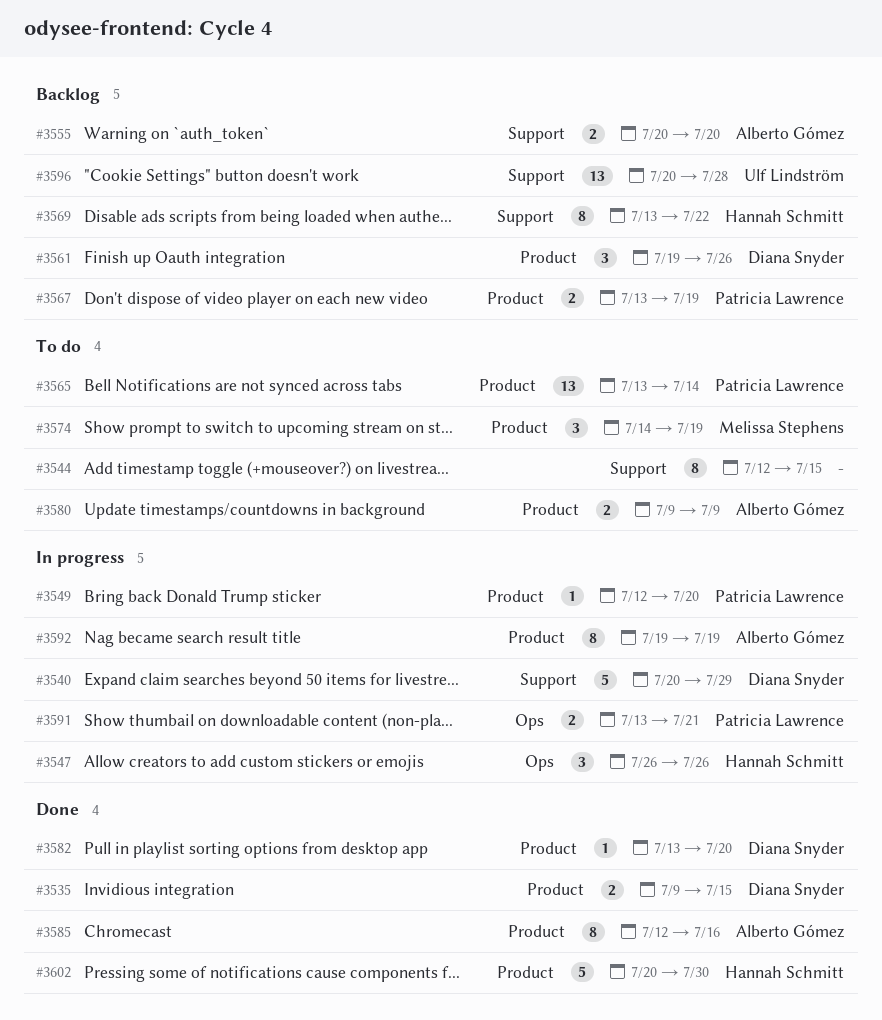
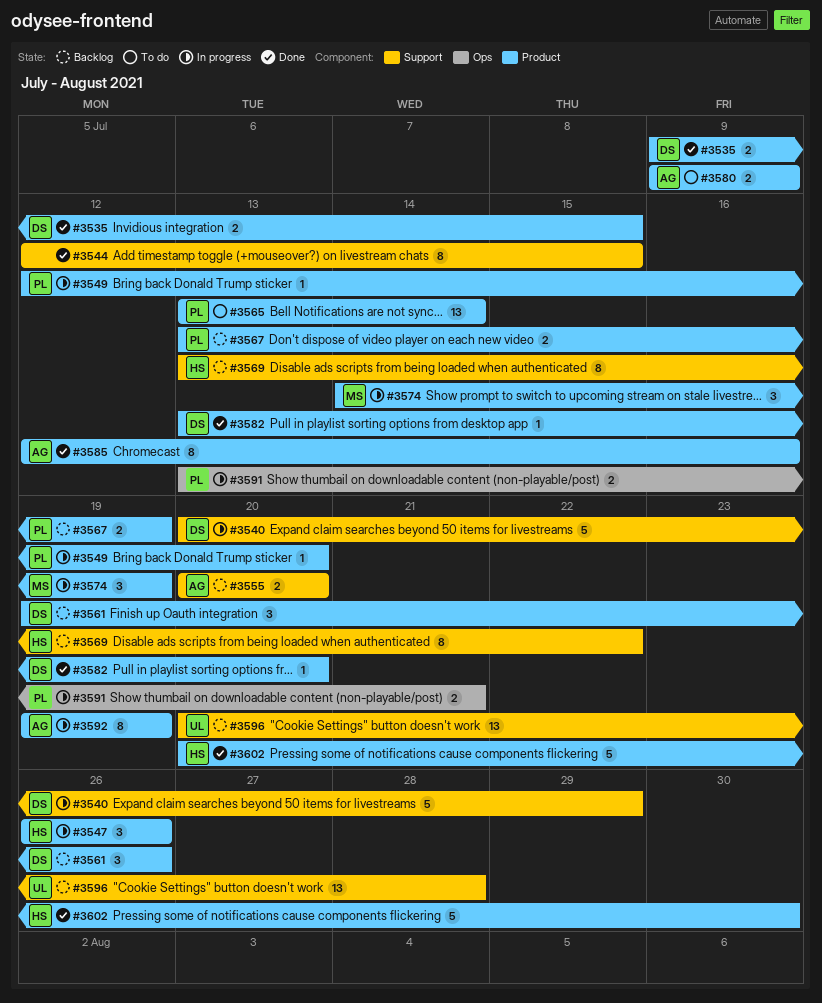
#3544, status: To do -> Done
#3547, label: Ops -> Product
#3574, status: To do -> In progress

